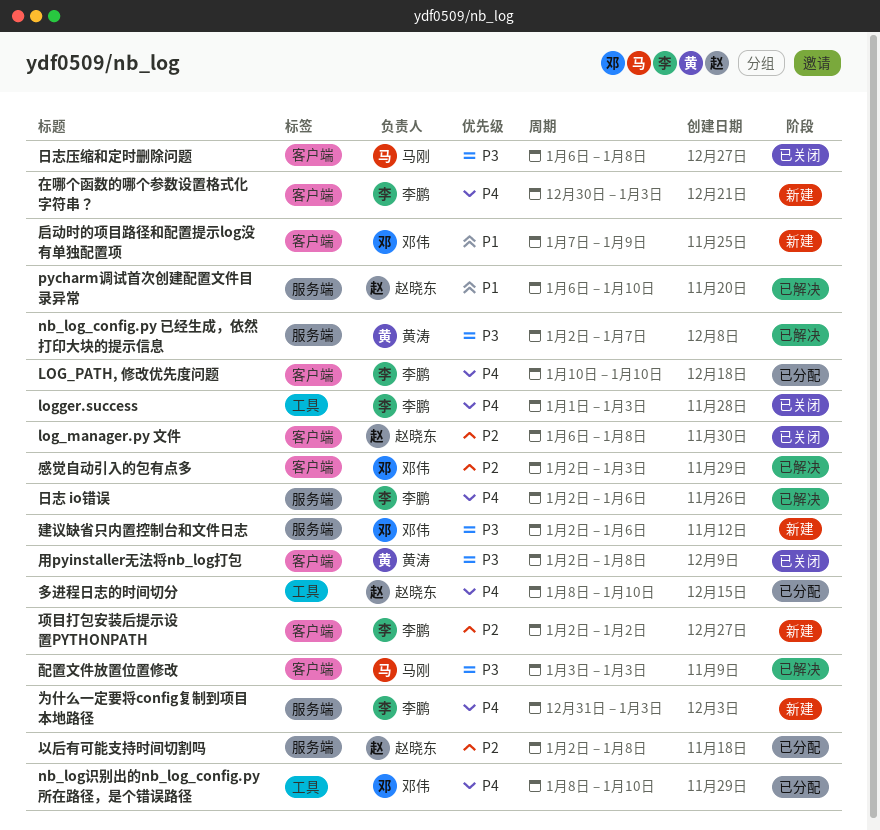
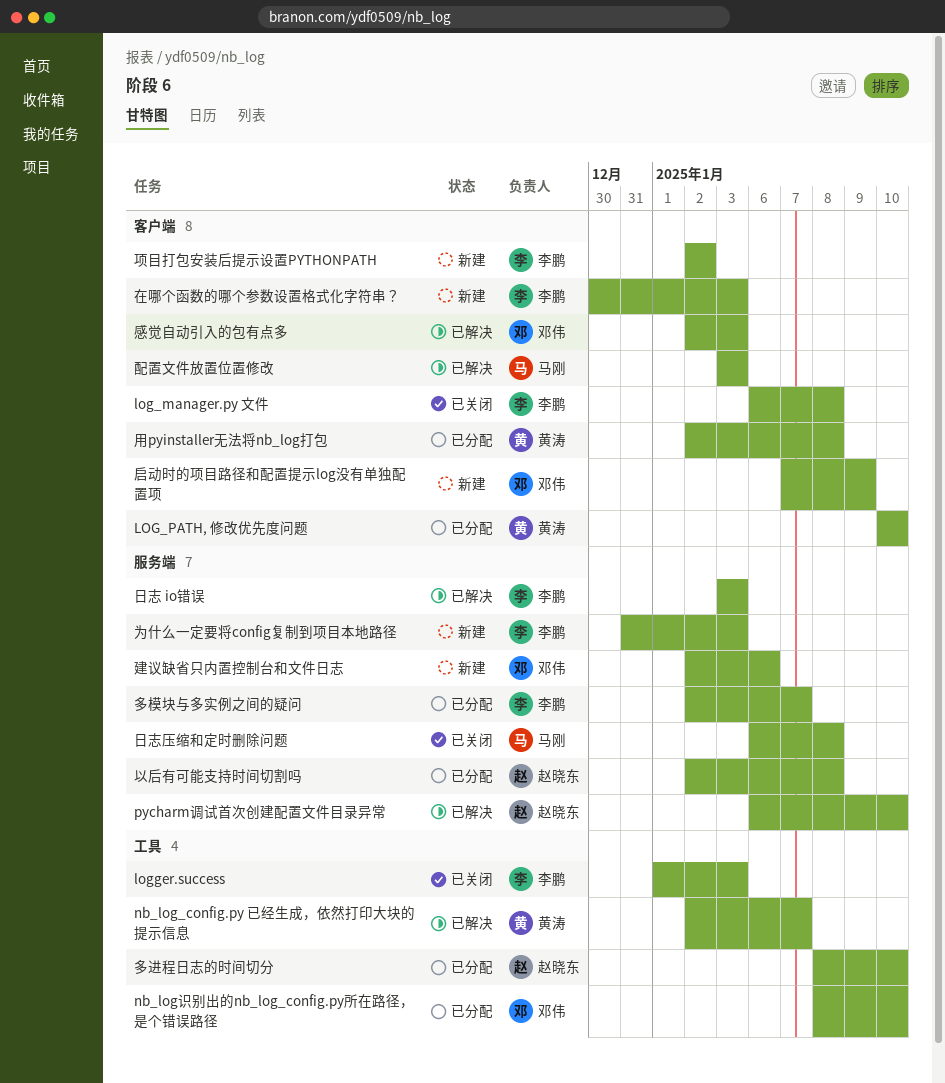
log_manager.py 文件, owner: 赵晓东 -> 李鹏
LOG_PATH, 修改优先度问题, owner: 李鹏 -> 黄涛
nb_log_config.py 已经生成，依然打印大块的提示信息, label: 服务端 -> 工具
多模块与多实例之间的疑问: none -> present
日志 io错误, start: Jan 2 -> Jan 3
日志 io错误, due: Jan 6 -> Jan 3
日志压缩和定时删除问题, label: 客户端 -> 服务端
用pyinstaller无法将nb_log打包, status: 已关闭 -> 已分配

